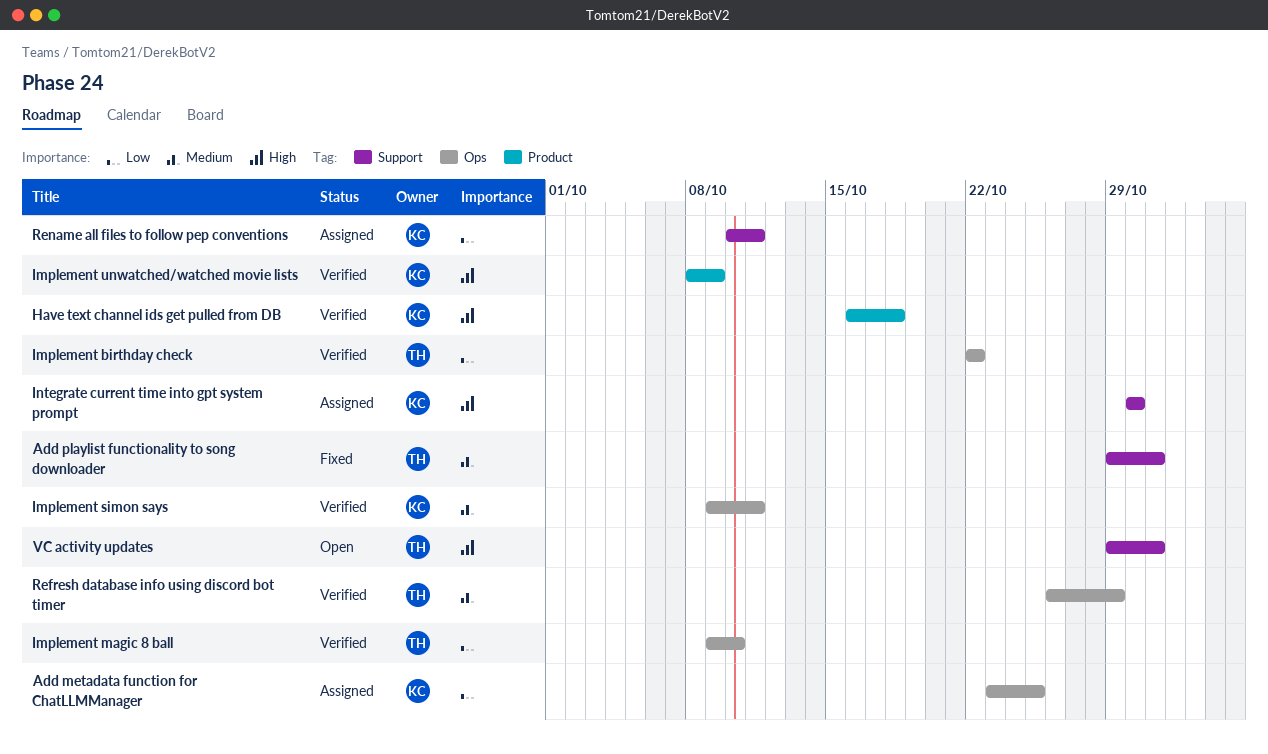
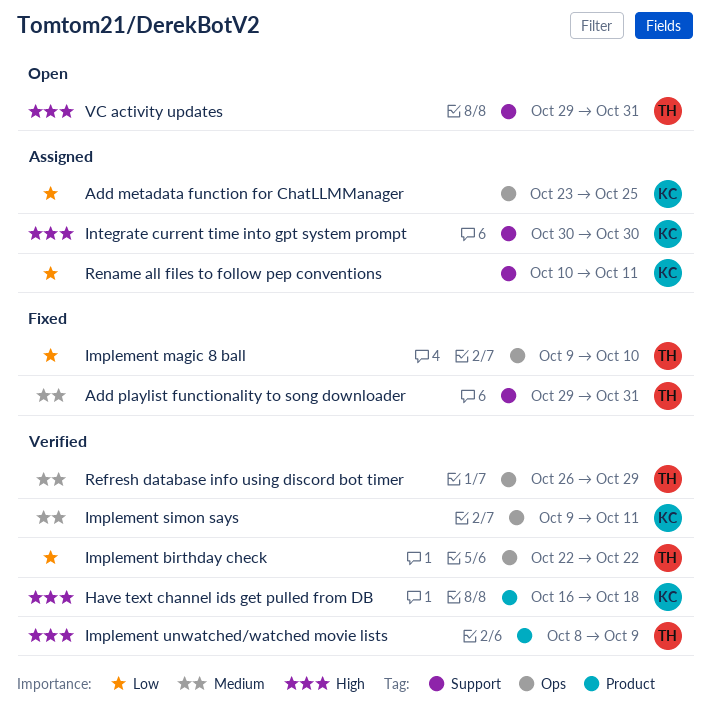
Implement magic 8 ball, status: Verified -> Fixed
Implement unwatched/watched movie lists, owner: KC -> TH

